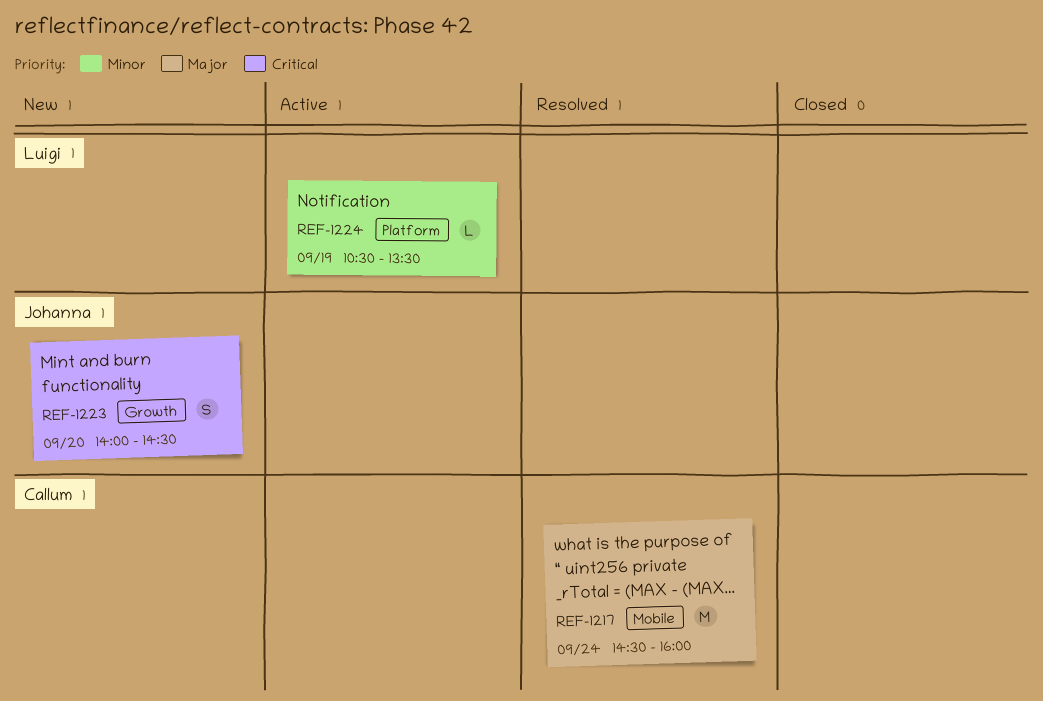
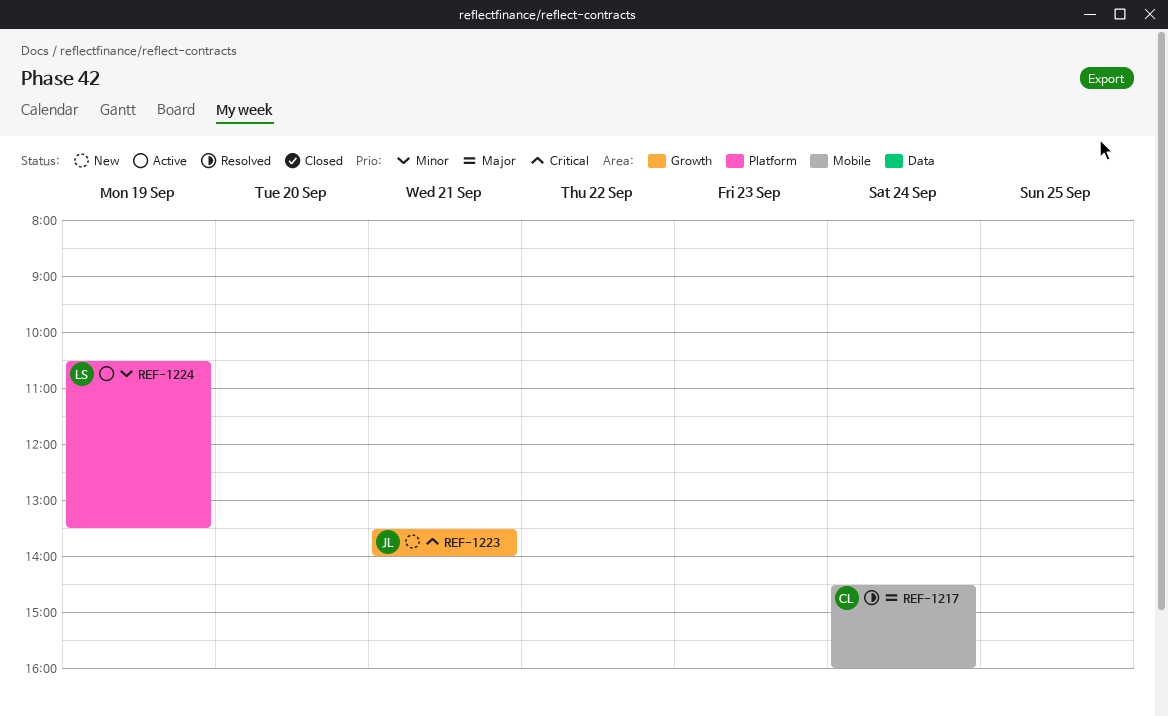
REF-1223, day: Sep 20 -> Sep 21
REF-1223, begins: 14:00 -> 13:30
REF-1223, ends: 14:30 -> 14:00

